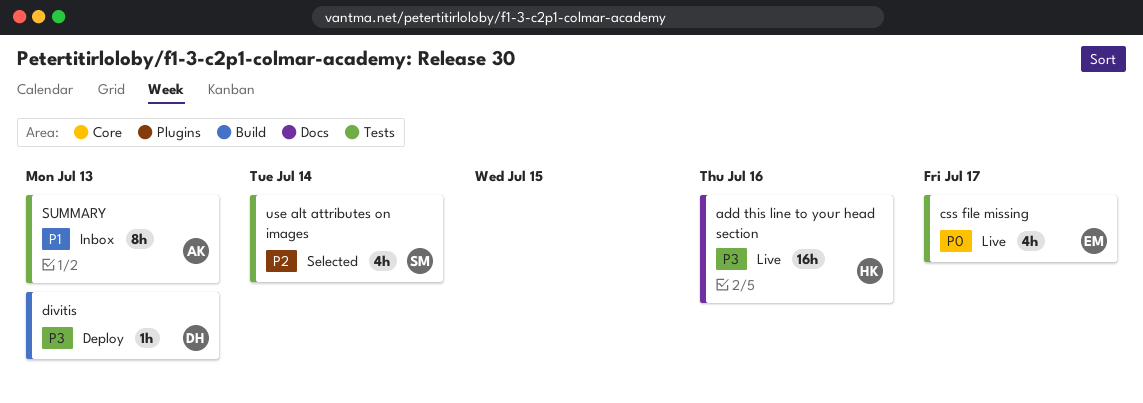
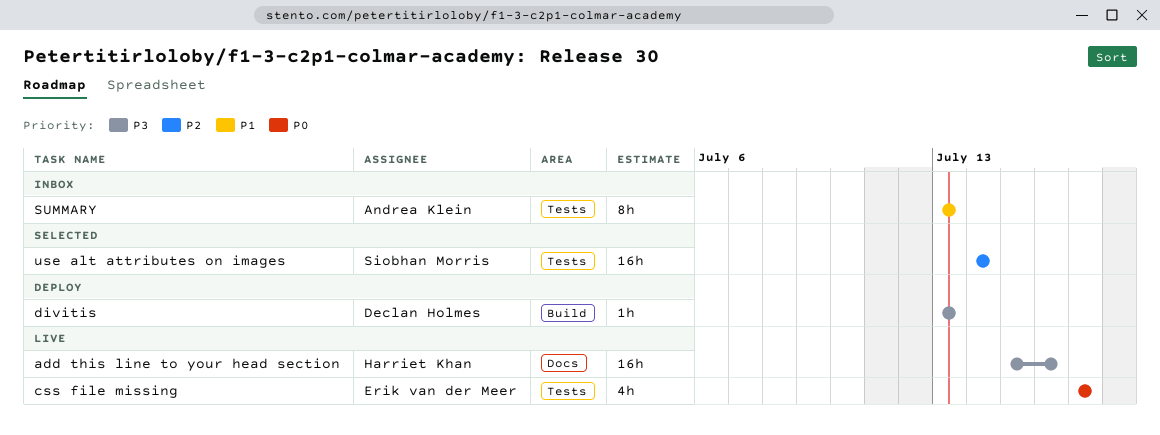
use alt attributes on images, estimate: 4h -> 16h

